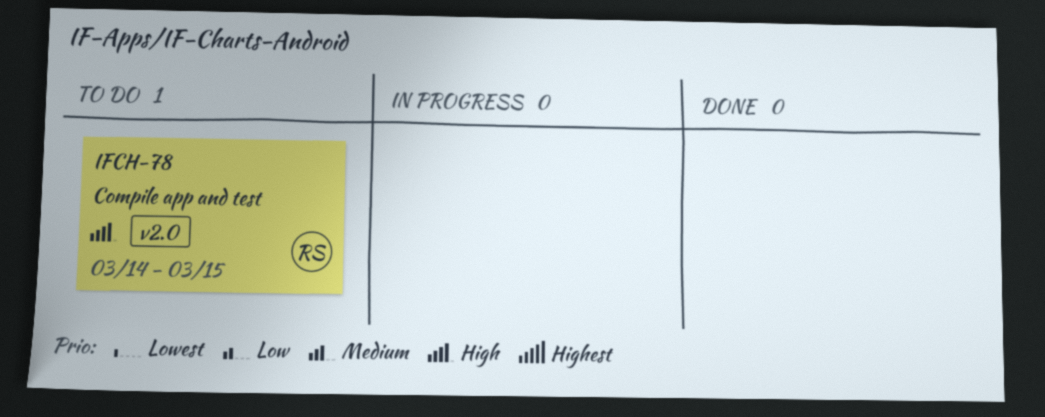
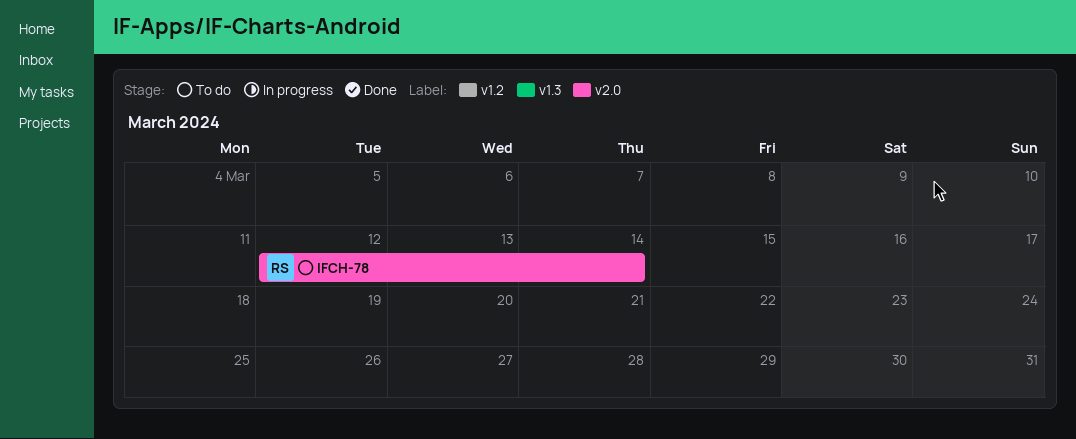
IFCH-78, start: Mar 14 -> Mar 12
IFCH-78, due: Mar 15 -> Mar 14

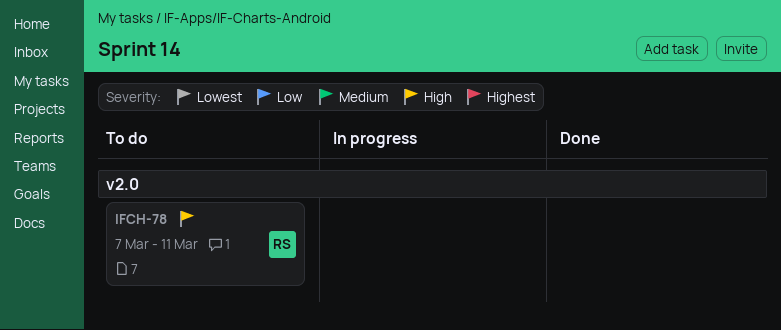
IFCH-78, start: Mar 12 -> Mar 7
IFCH-78, due: Mar 14 -> Mar 11

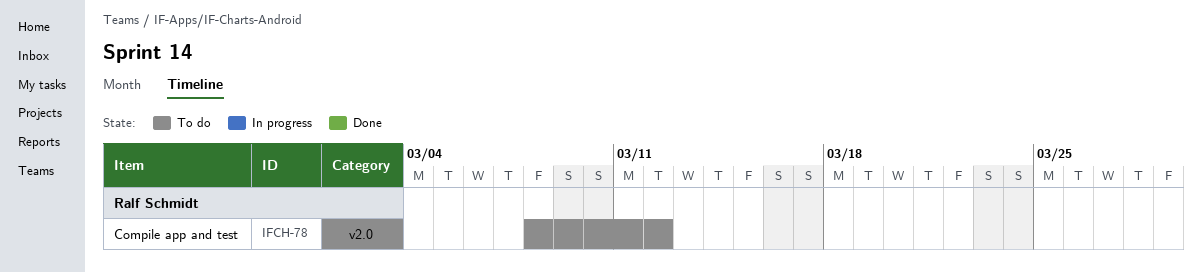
IFCH-78, start: Mar 7 -> Mar 8
IFCH-78, due: Mar 11 -> Mar 12

